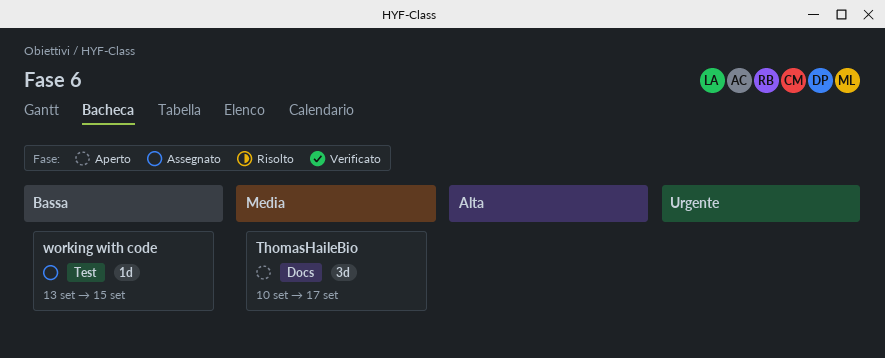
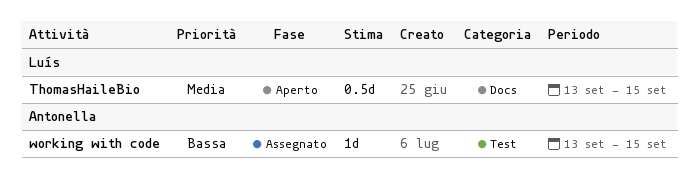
ThomasHaileBio, estimate: 3d -> 0.5d
ThomasHaileBio, start: Sep 10 -> Sep 13
ThomasHaileBio, due: Sep 17 -> Sep 15

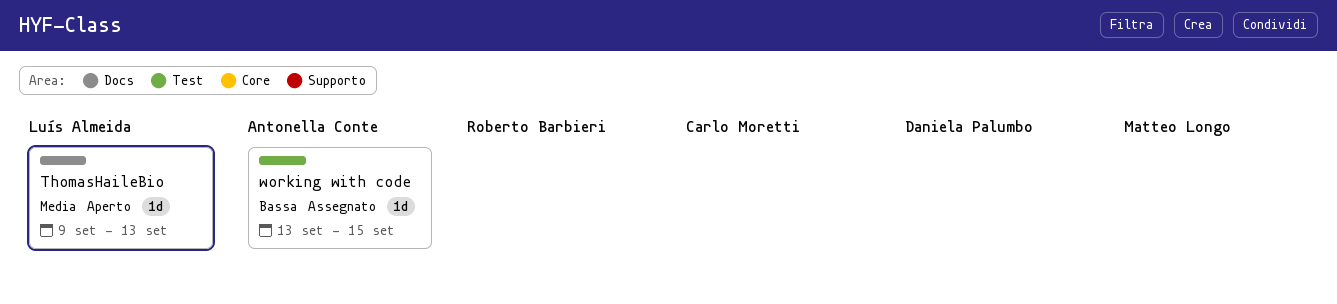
ThomasHaileBio, estimate: 0.5d -> 1d
ThomasHaileBio, start: Sep 13 -> Sep 9
ThomasHaileBio, due: Sep 15 -> Sep 13

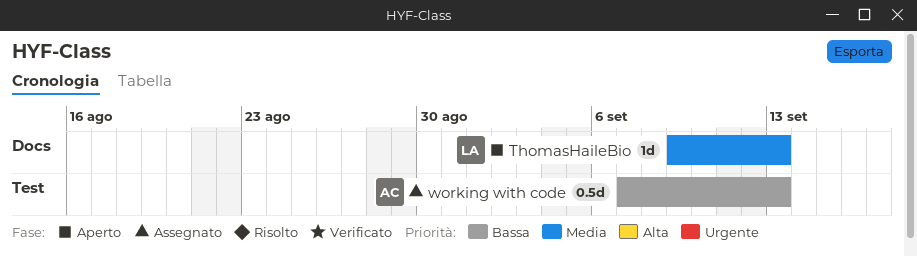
working with code, estimate: 1d -> 0.5d
working with code, start: Sep 13 -> Sep 7
working with code, due: Sep 15 -> Sep 13

